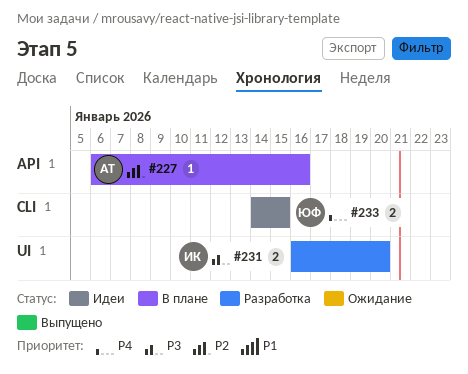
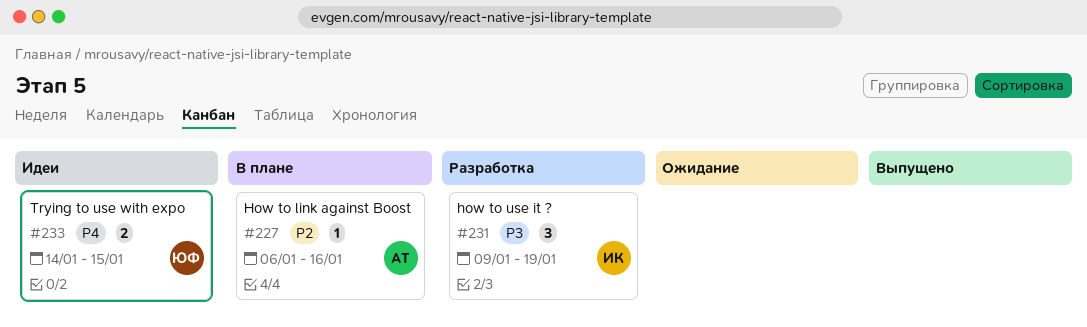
#231, estimate: 2 -> 3
#231, start: Jan 16 -> Jan 9
#231, due: Jan 20 -> Jan 19

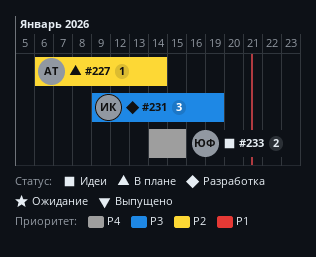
#227, due: Jan 16 -> Jan 14

